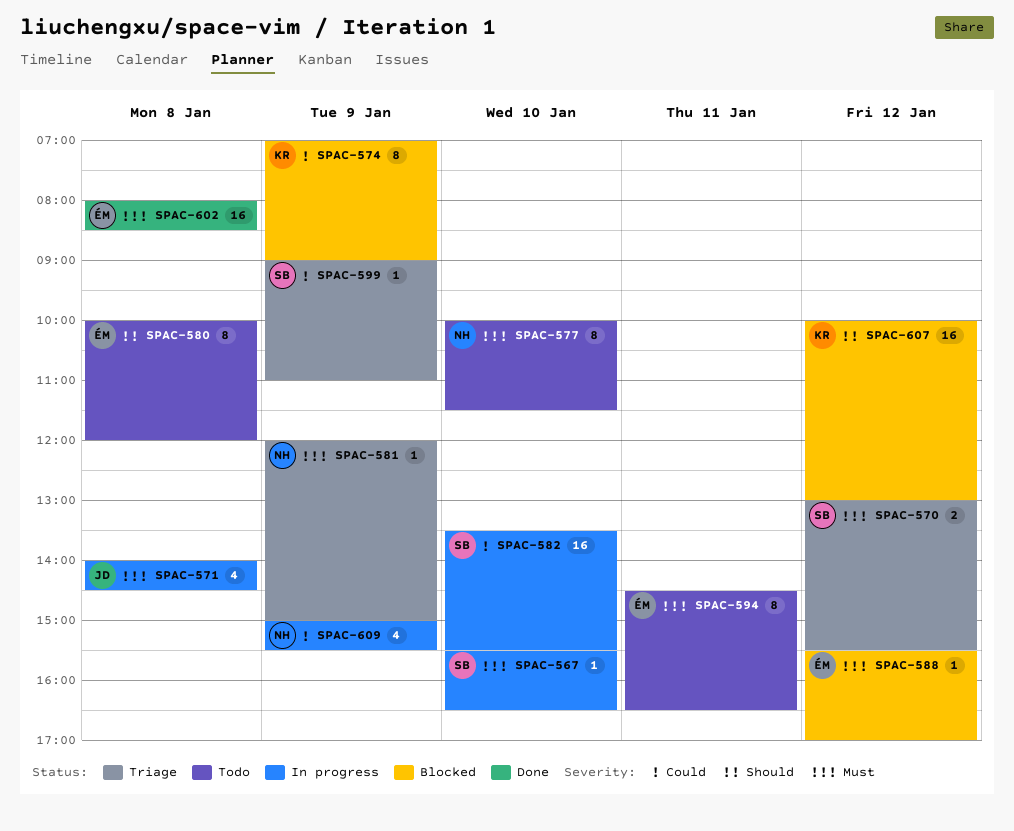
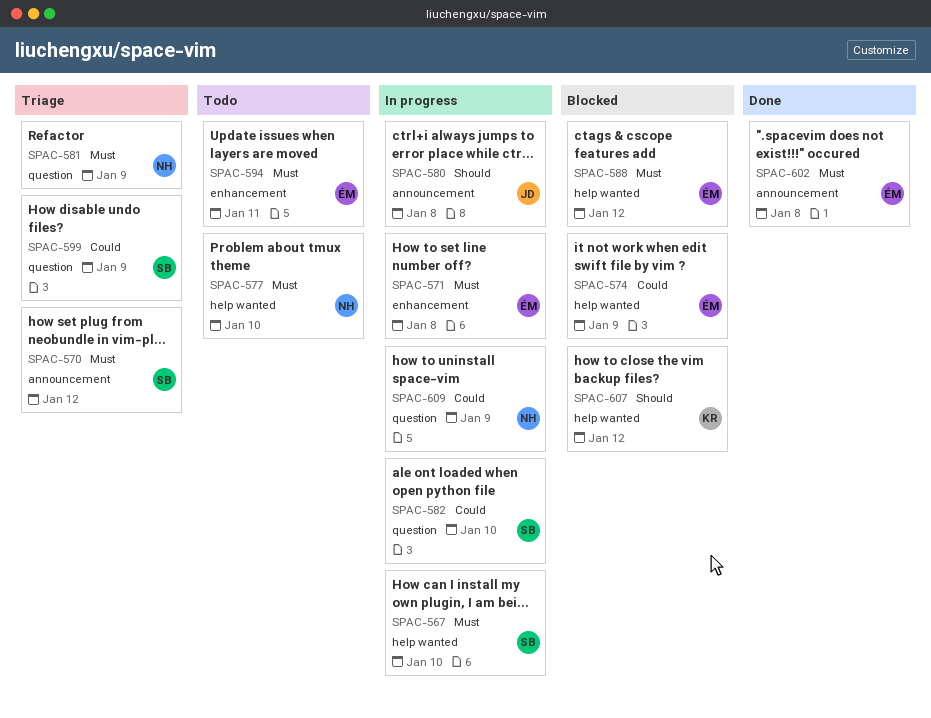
SPAC-571, owner: JD -> ÉM
SPAC-574, owner: KR -> ÉM
SPAC-580, status: Todo -> In progress
SPAC-580, owner: ÉM -> JD

